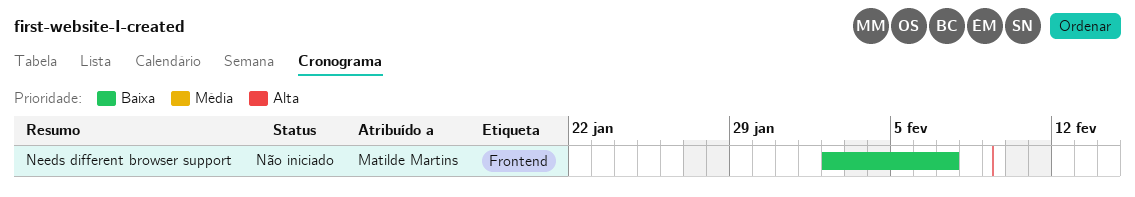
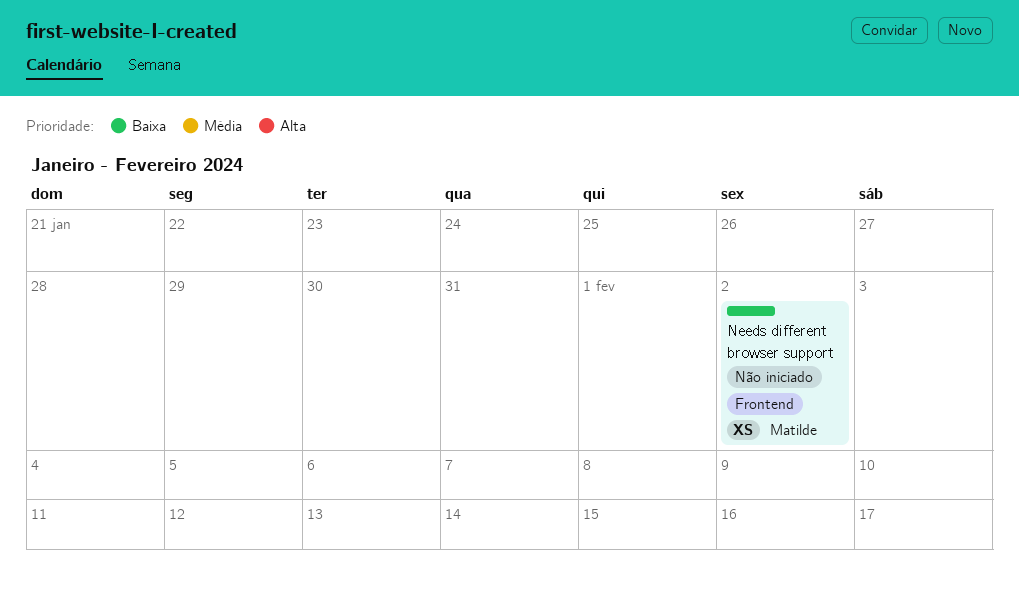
Needs different browser support, due: Feb 7 -> Feb 2

